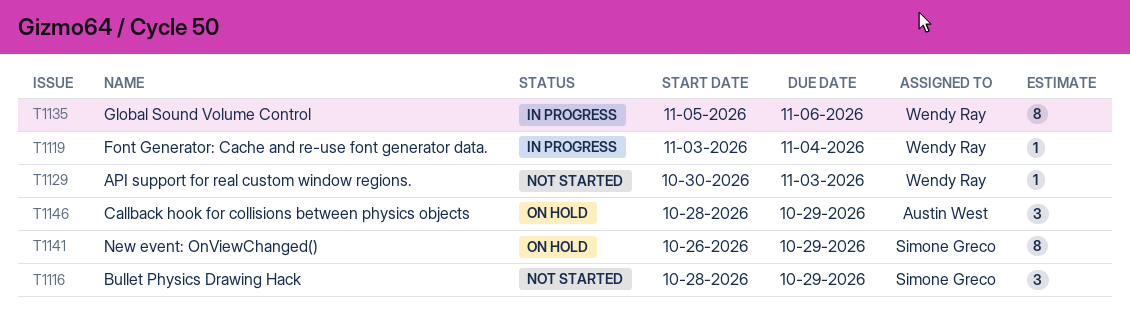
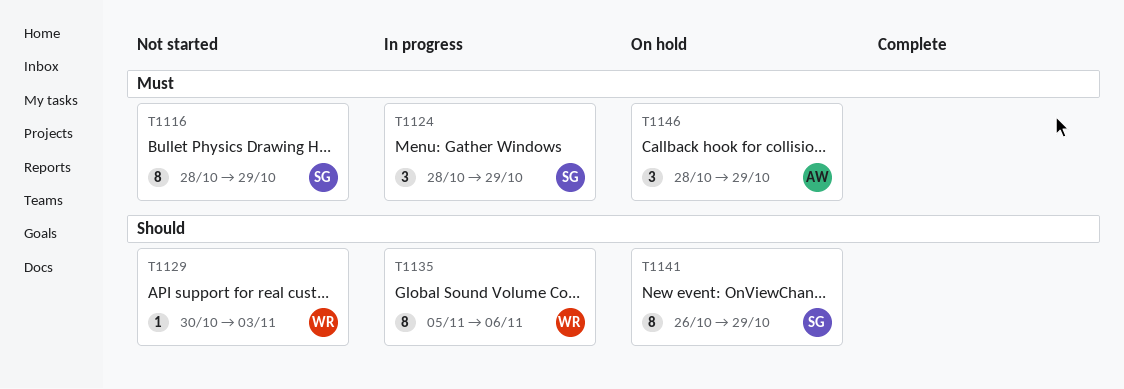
T1116, estimate: 3 -> 8
T1119: present -> none
T1124: none -> present

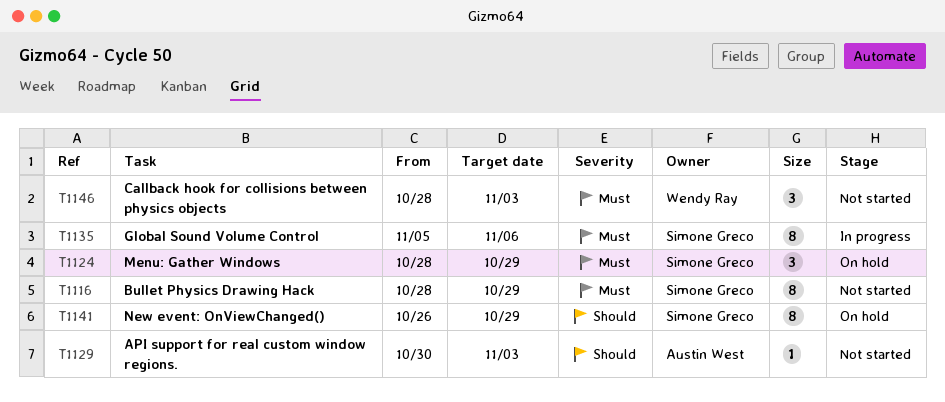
T1124, status: In progress -> On hold
T1129, owner: Wendy Ray -> Austin West
T1135, owner: Wendy Ray -> Simone Greco
T1135, priority: Should -> Must
T1146, status: On hold -> Not started
T1146, owner: Austin West -> Wendy Ray
T1146, due: Oct 29 -> Nov 3

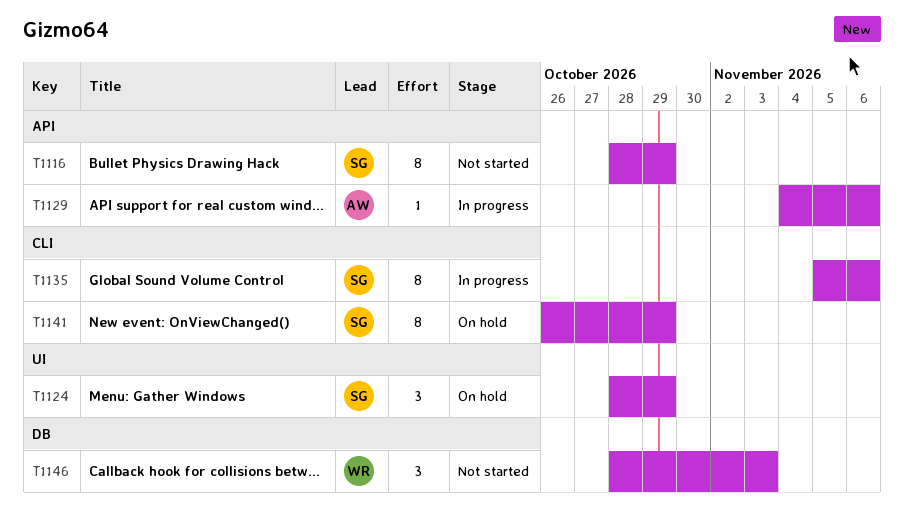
T1129, status: Not started -> In progress
T1129, start: Oct 30 -> Nov 4
T1129, due: Nov 3 -> Nov 6

